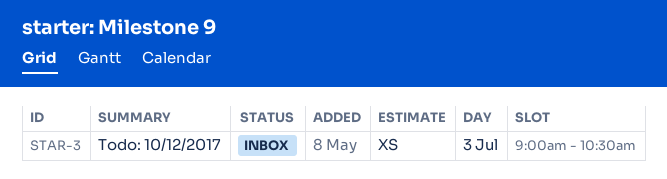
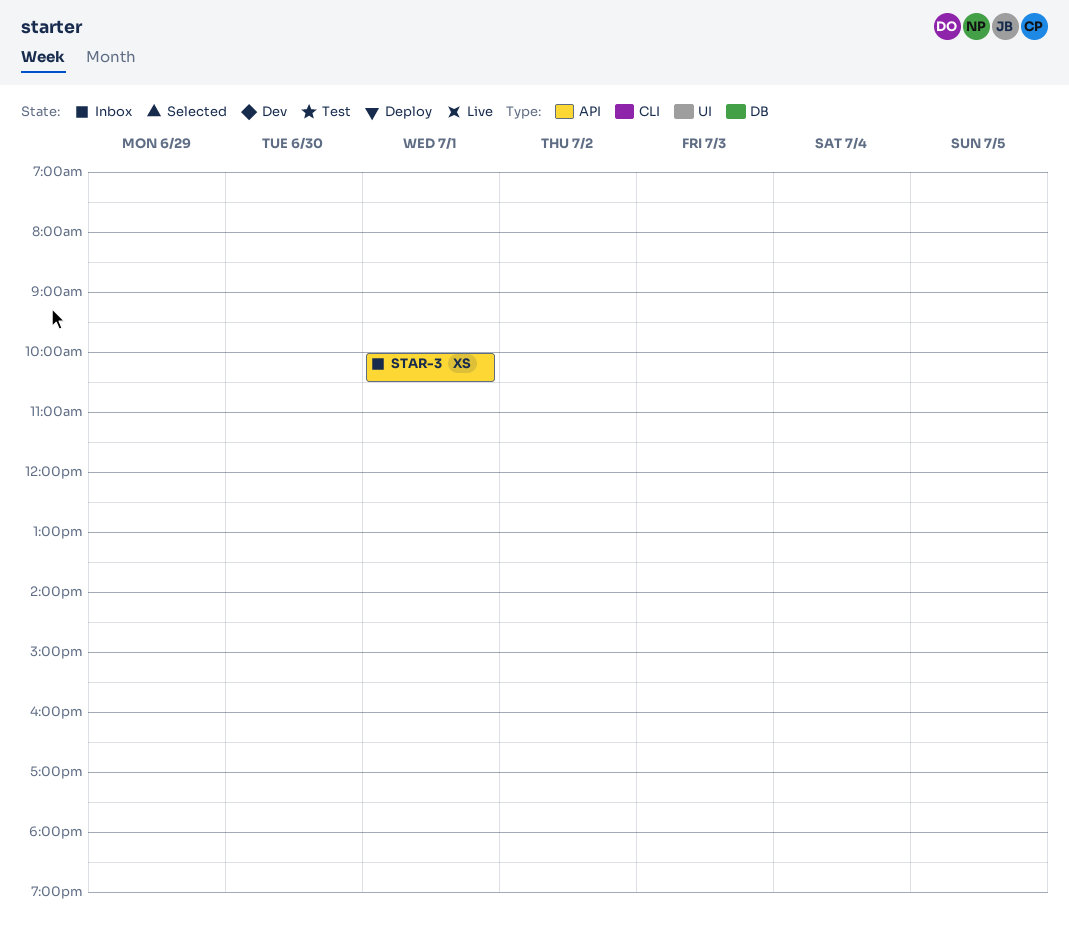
STAR-3, day: Jul 3 -> Jul 1
STAR-3, begins: 09:00 -> 10:00

